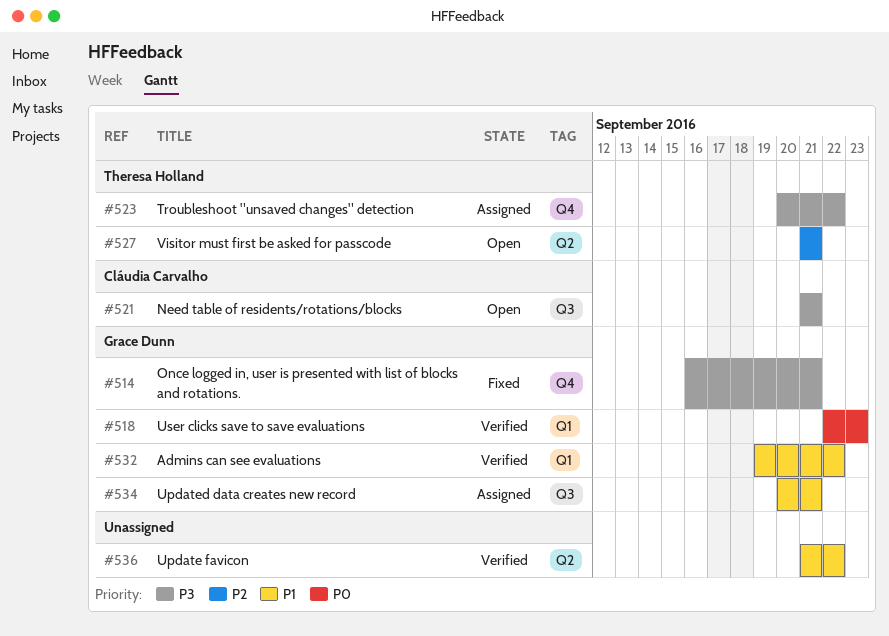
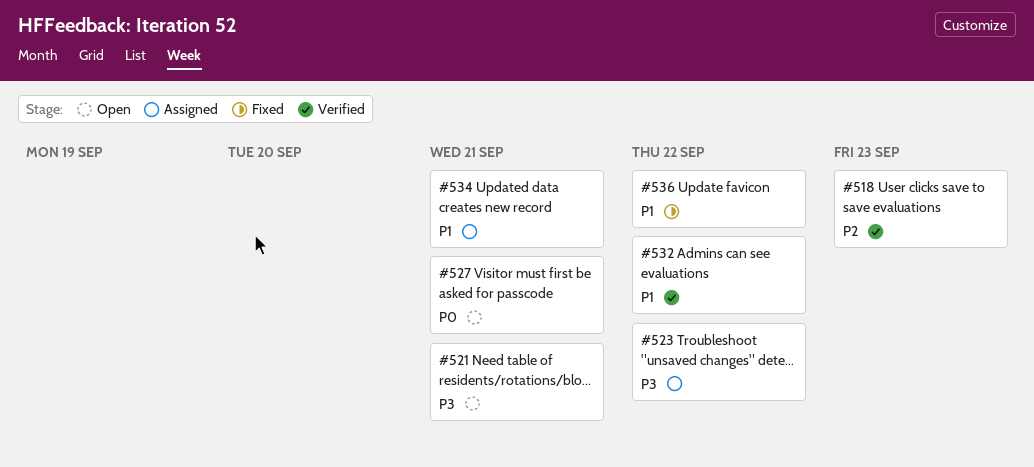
#514: present -> none
#518, priority: P0 -> P2
#527, priority: P2 -> P0
#536, status: Verified -> Fixed

